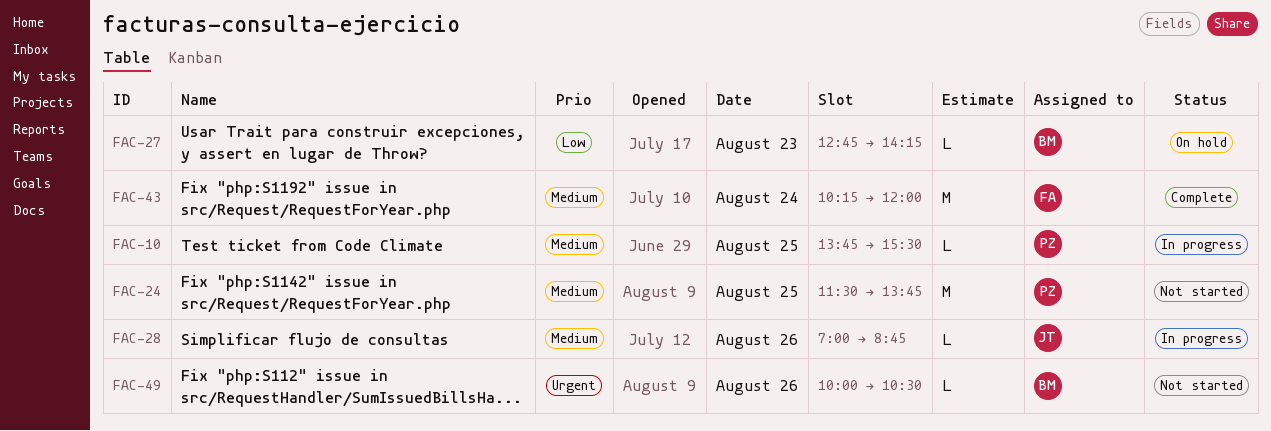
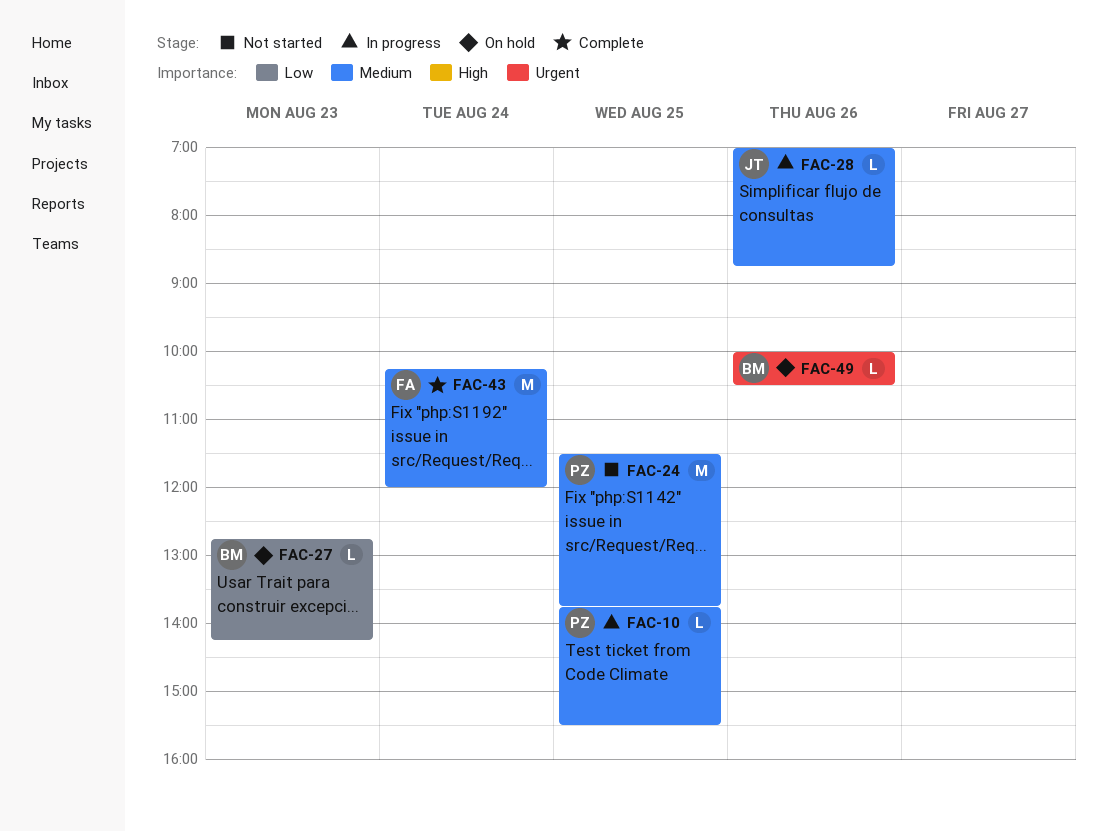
FAC-49, status: Not started -> On hold

